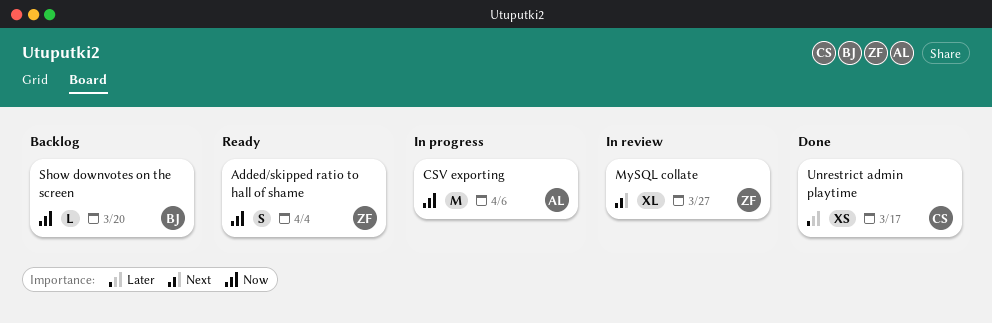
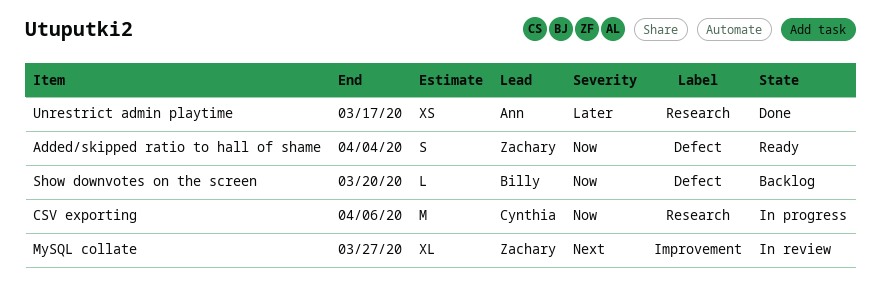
CSV exporting, owner: Ann -> Cynthia
Unrestrict admin playtime, owner: Cynthia -> Ann

